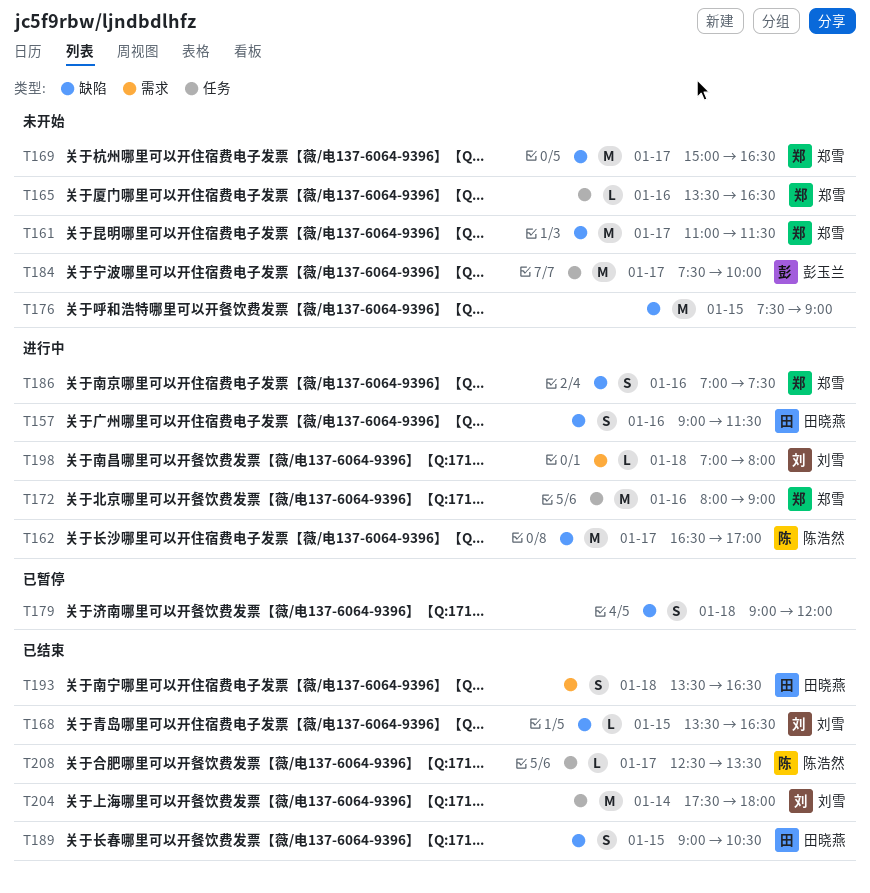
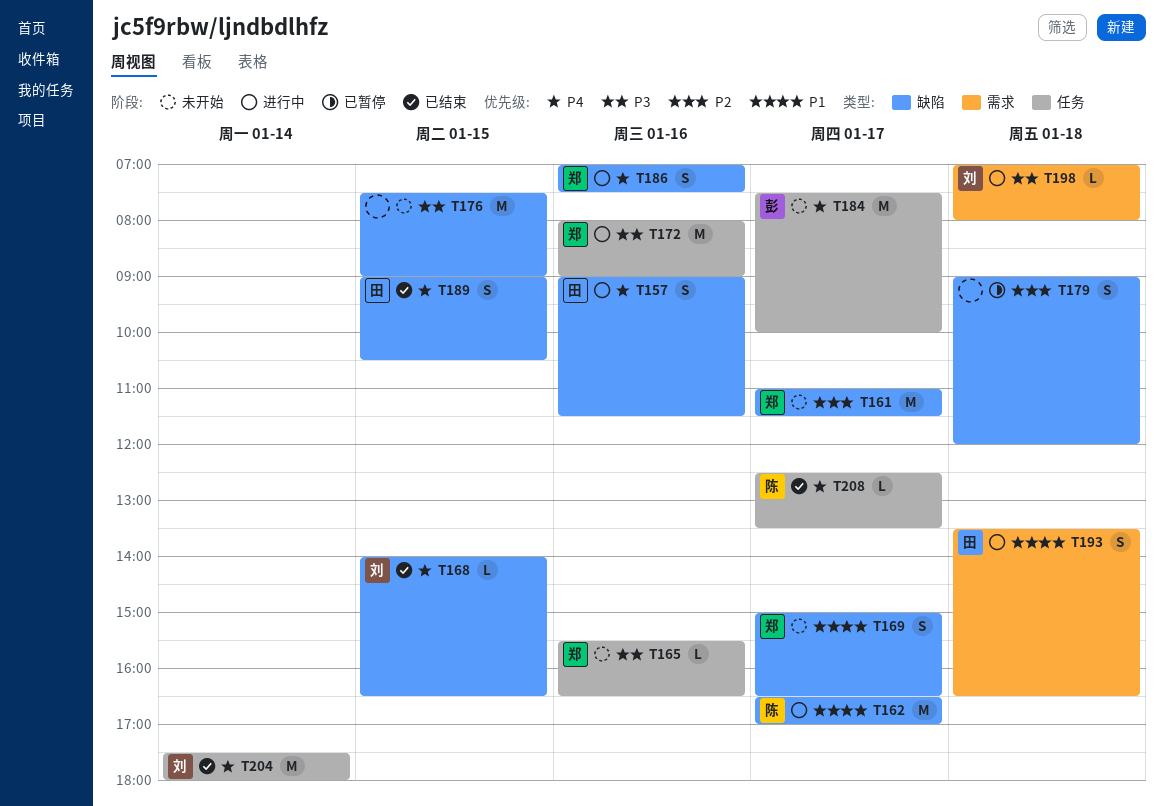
T165, begins: 13:30 -> 15:30
T168, begins: 13:30 -> 14:00
T169, estimate: M -> S
T193, status: 已结束 -> 进行中

